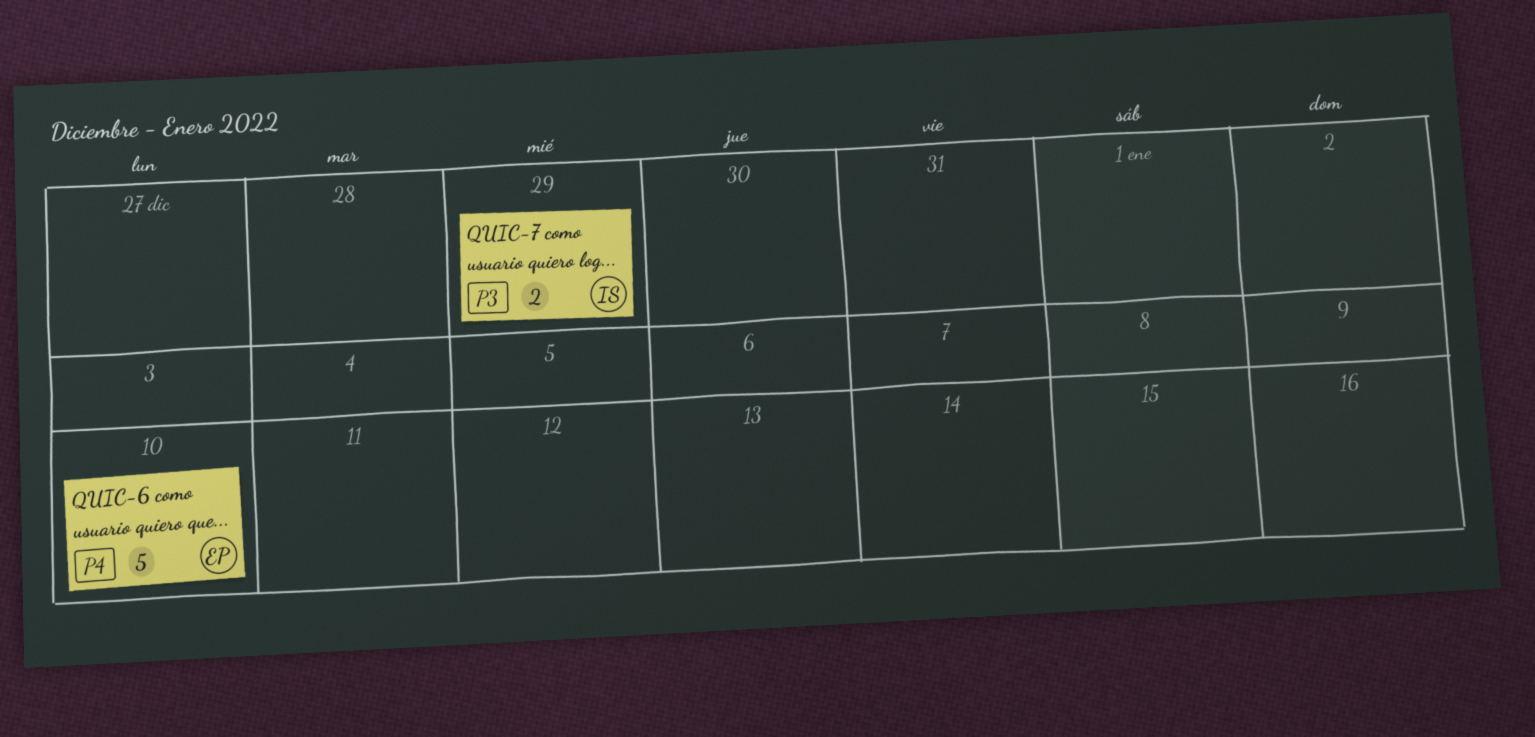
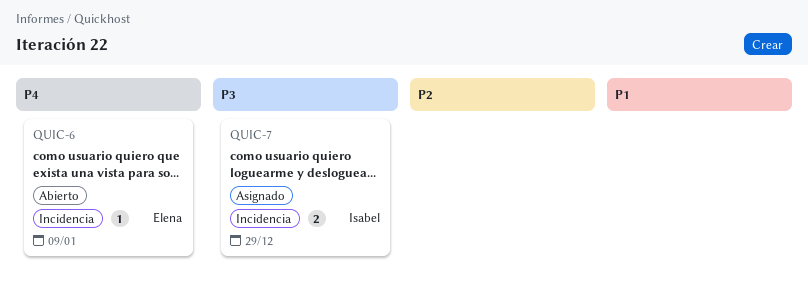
QUIC-6, estimate: 5 -> 1
QUIC-6, due: Jan 10 -> Jan 9

